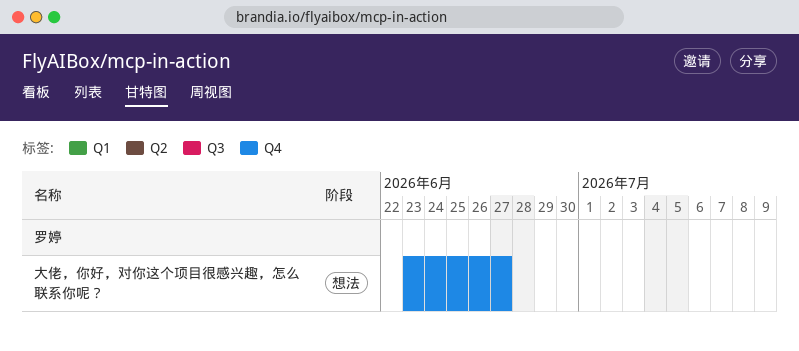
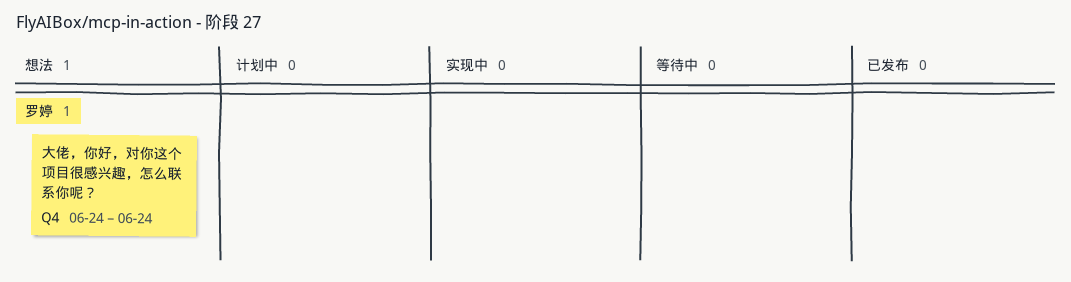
大佬，你好，对你这个项目很感兴趣，怎么联系你呢？, start: Jun 23 -> Jun 24
大佬，你好，对你这个项目很感兴趣，怎么联系你呢？, due: Jun 27 -> Jun 24

